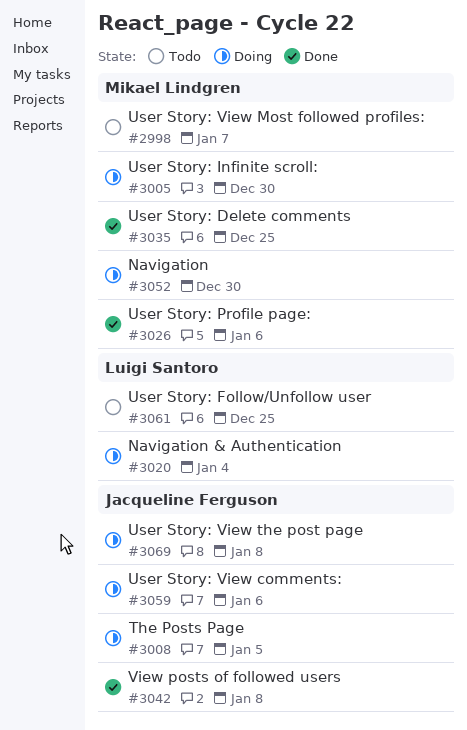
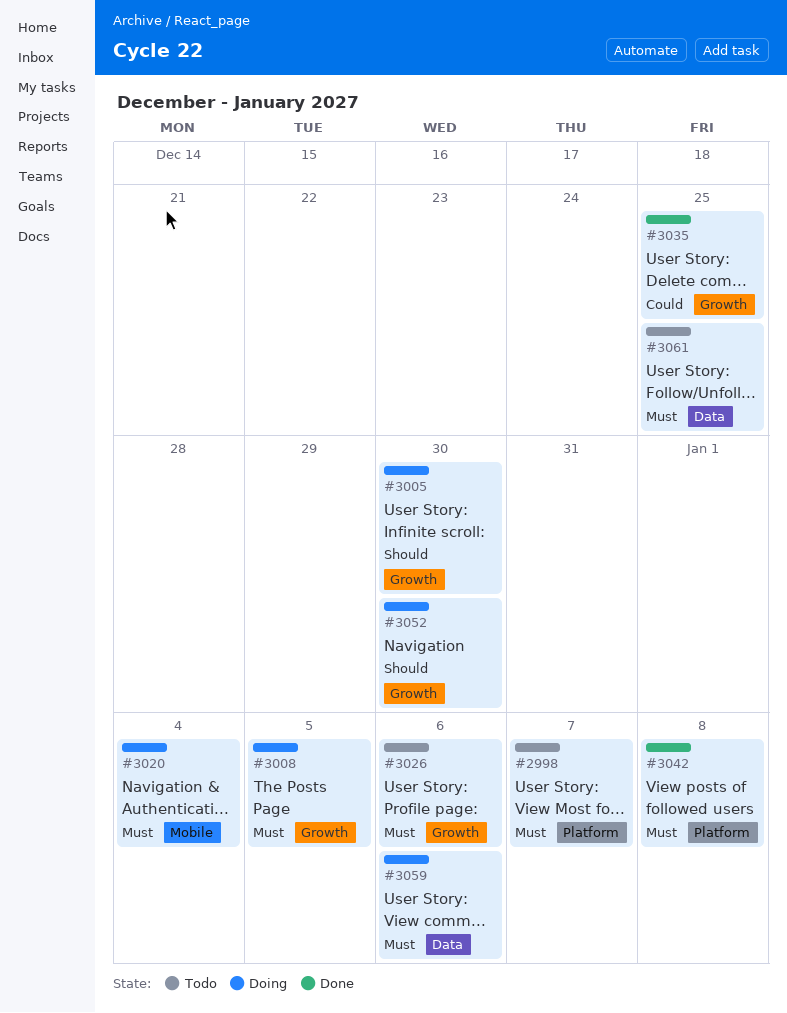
#3026, status: Done -> Todo
#3069: present -> none

